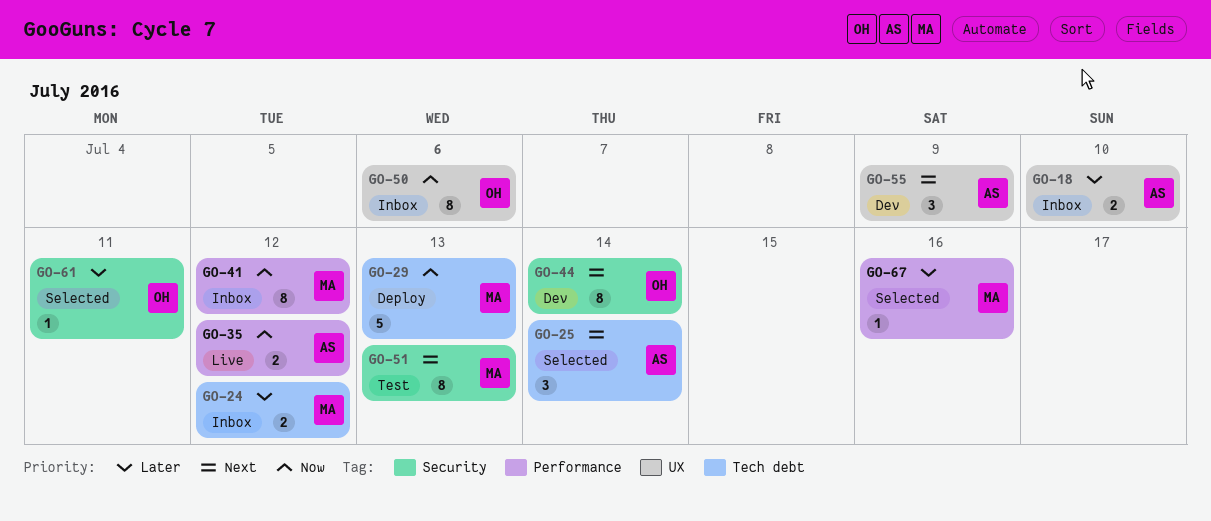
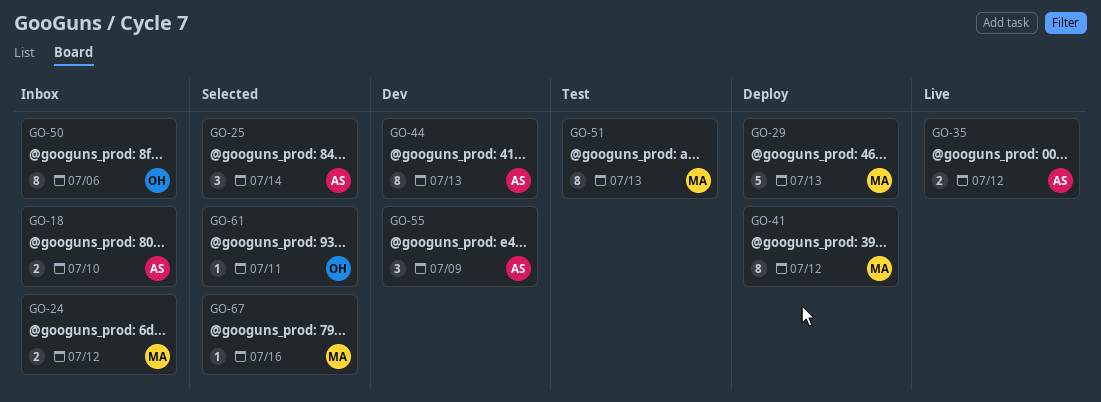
GO-41, status: Inbox -> Deploy
GO-44, owner: OH -> AS
GO-44, due: Jul 14 -> Jul 13

